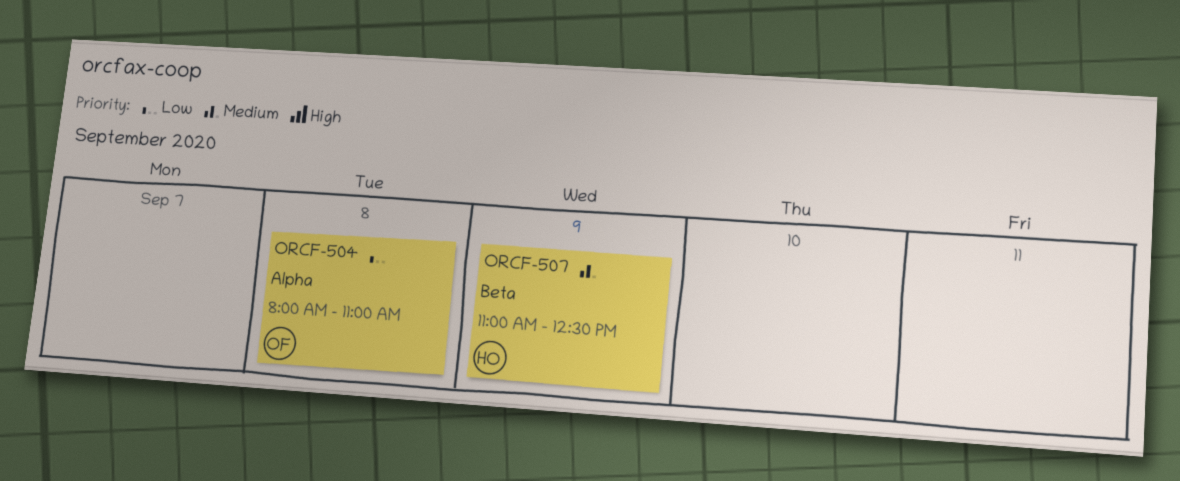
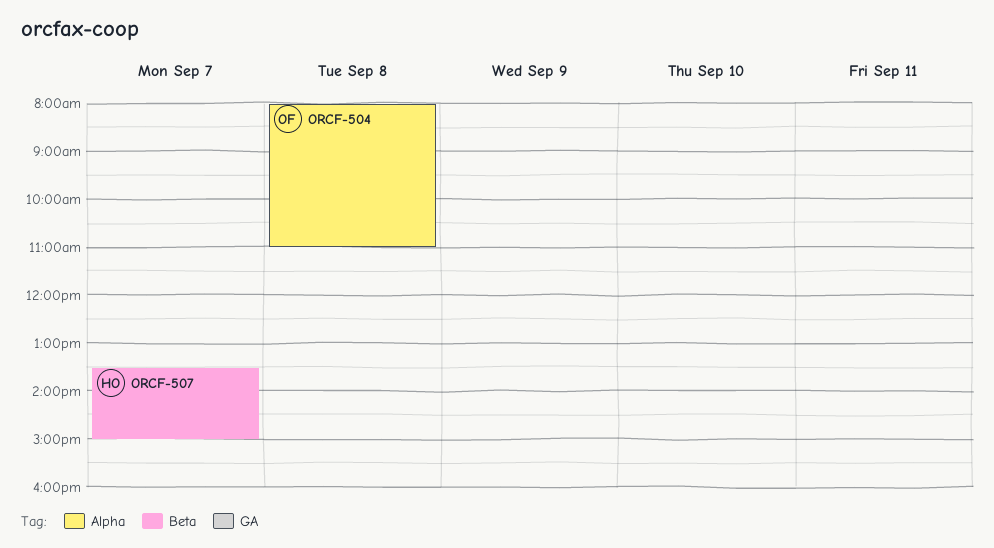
ORCF-507, day: Sep 9 -> Sep 7
ORCF-507, begins: 11:00 -> 13:30
ORCF-507, ends: 12:30 -> 15:00

